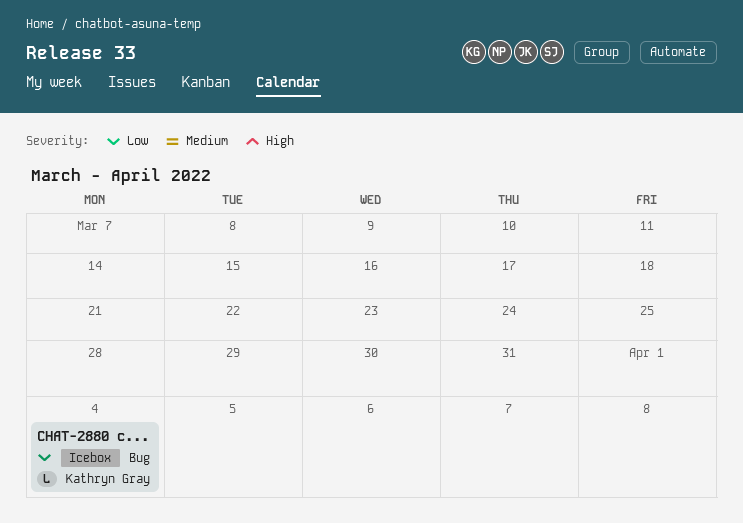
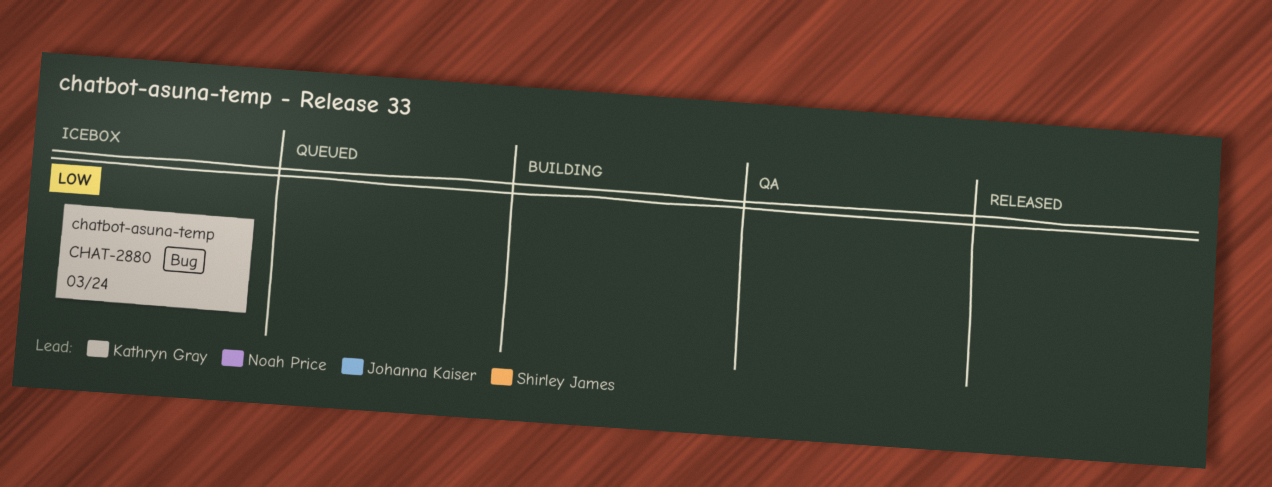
CHAT-2880, due: Apr 4 -> Mar 24

